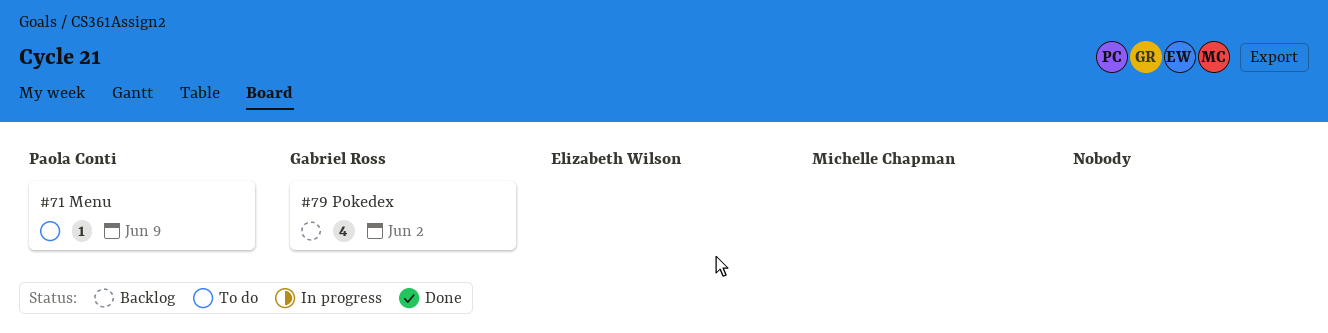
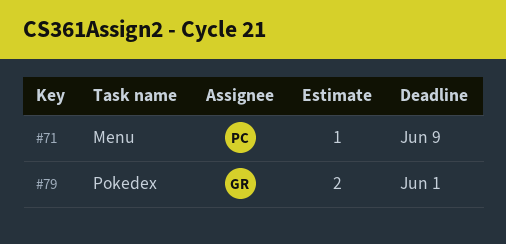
#79, estimate: 4 -> 2
#79, due: Jun 2 -> Jun 1

